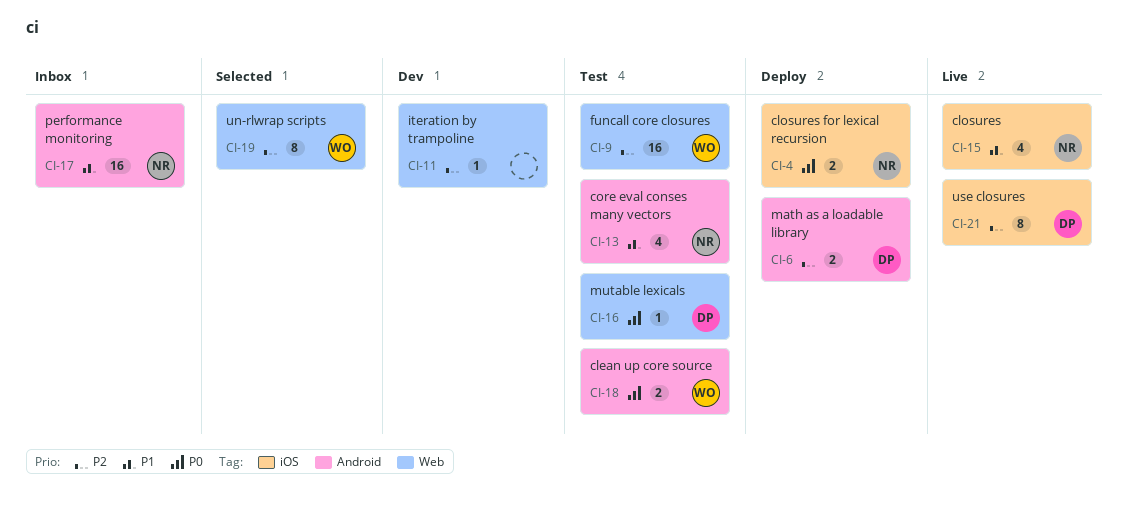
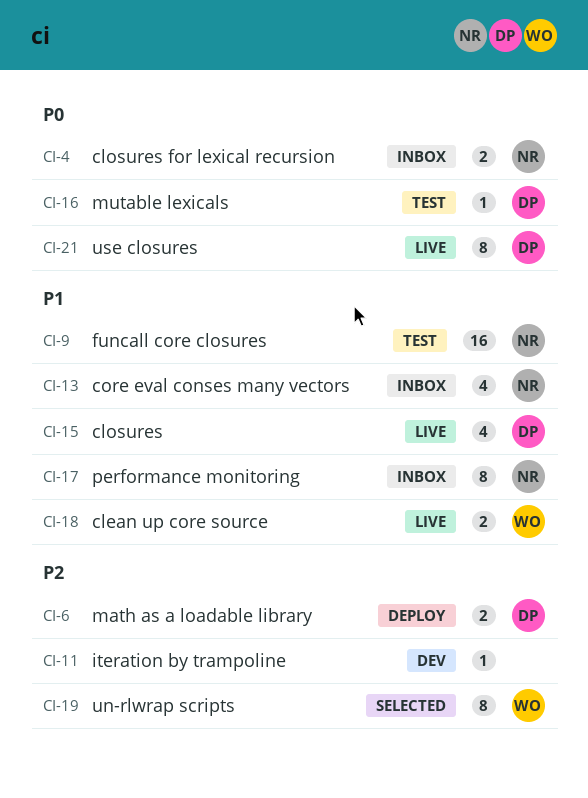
CI-4, status: Deploy -> Inbox
CI-9, owner: WO -> NR
CI-9, priority: P2 -> P1
CI-13, status: Test -> Inbox
CI-15, owner: NR -> DP
CI-17, estimate: 16 -> 8
CI-18, status: Test -> Live
CI-18, priority: P0 -> P1
CI-21, priority: P2 -> P0

